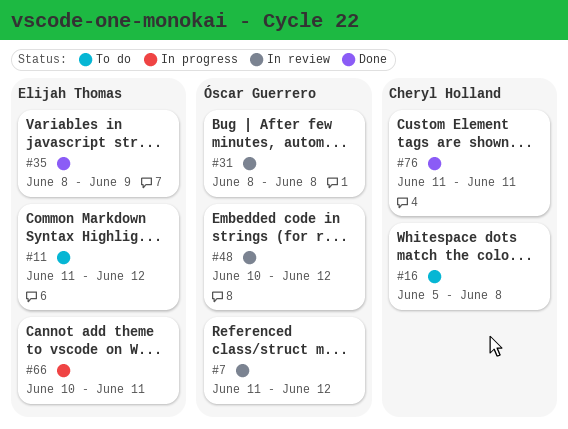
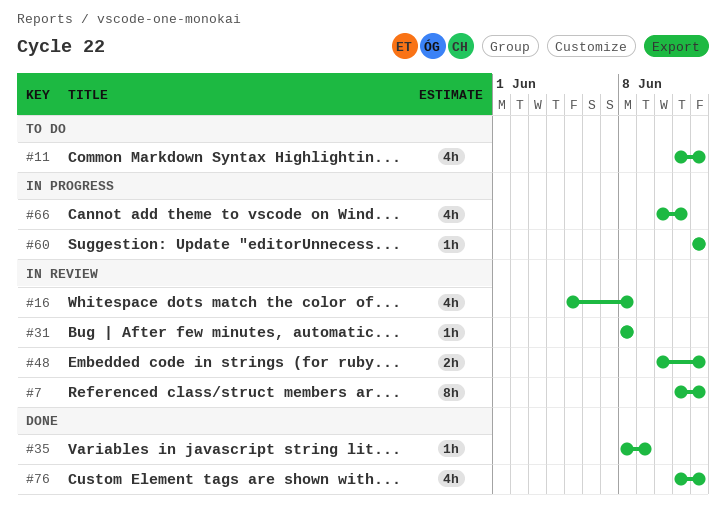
#16, status: To do -> In review
#60: none -> present
#76, due: Jun 11 -> Jun 12

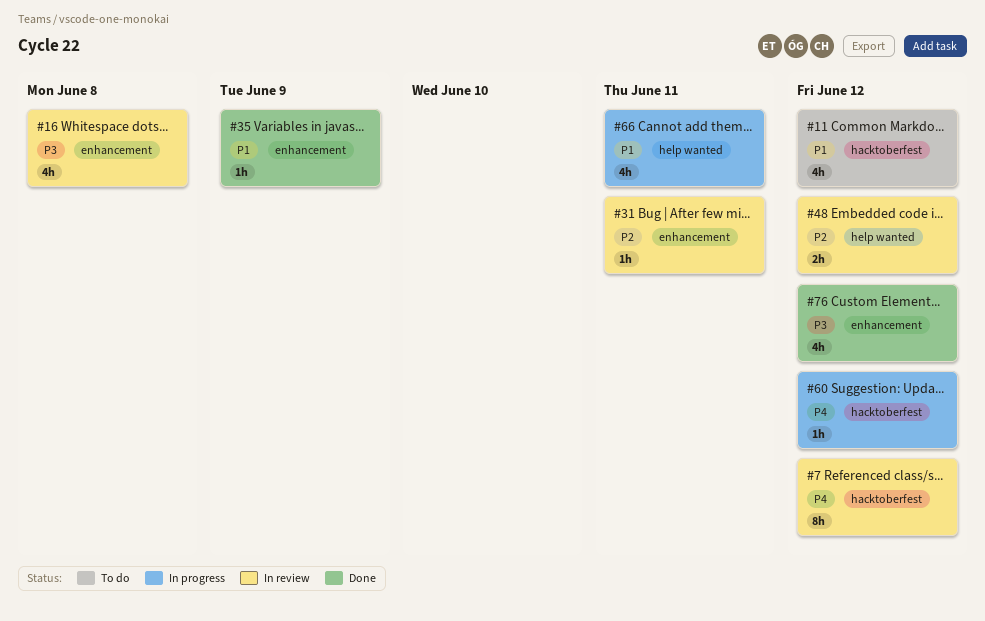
#31, due: Jun 8 -> Jun 11

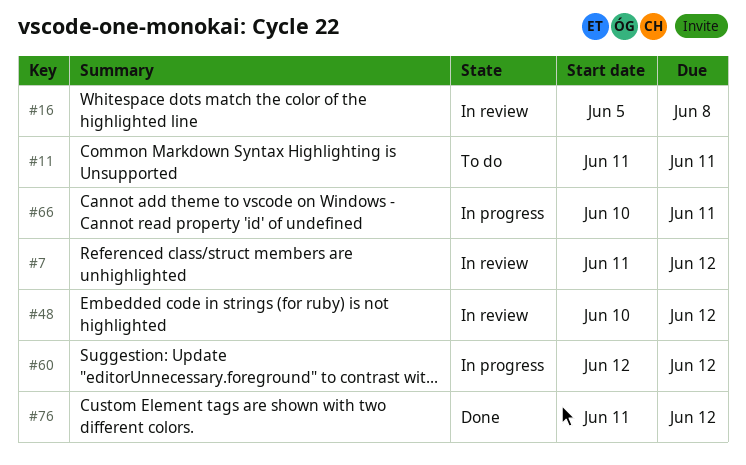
#11, due: Jun 12 -> Jun 11
#31: present -> none
#35: present -> none

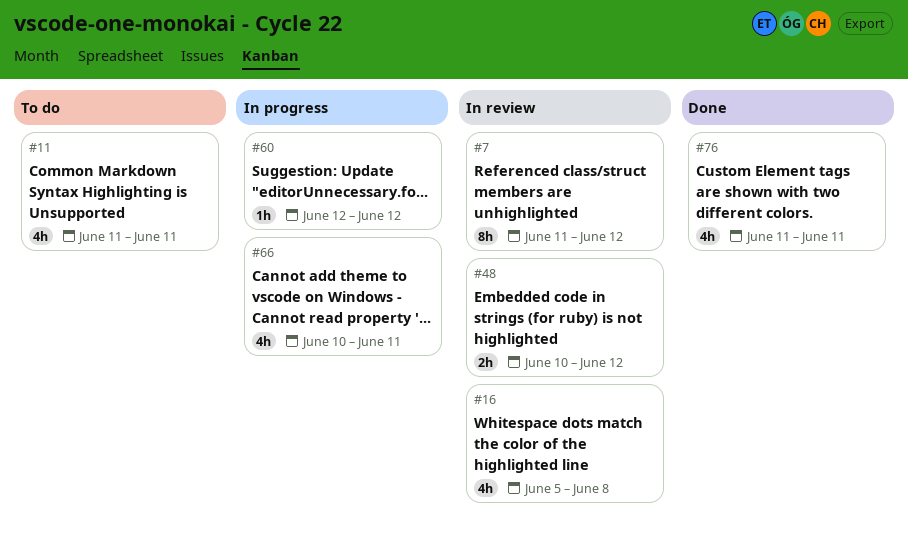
#76, due: Jun 12 -> Jun 11

